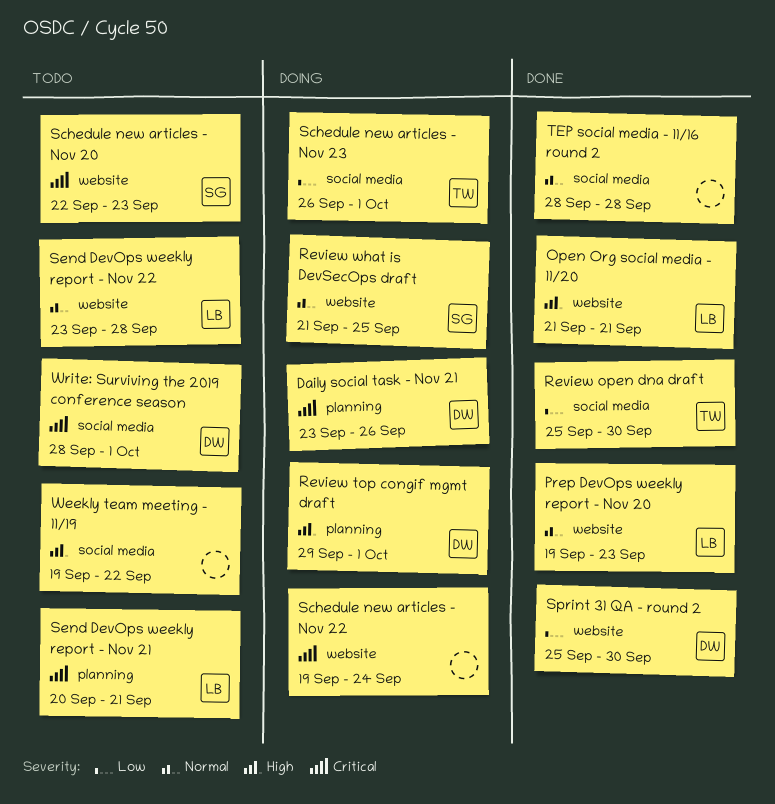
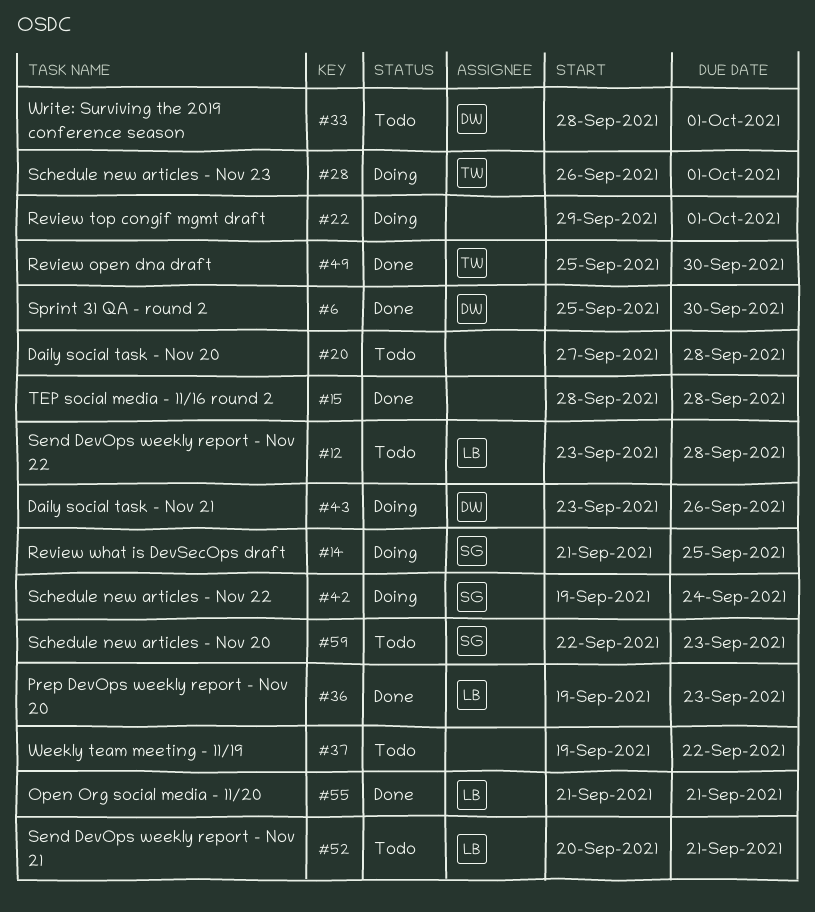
Daily social task - Nov 20: none -> present
Review top congif mgmt draft, owner: DW -> none
Schedule new articles - Nov 22, owner: none -> SG

